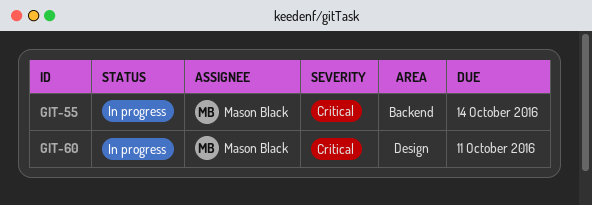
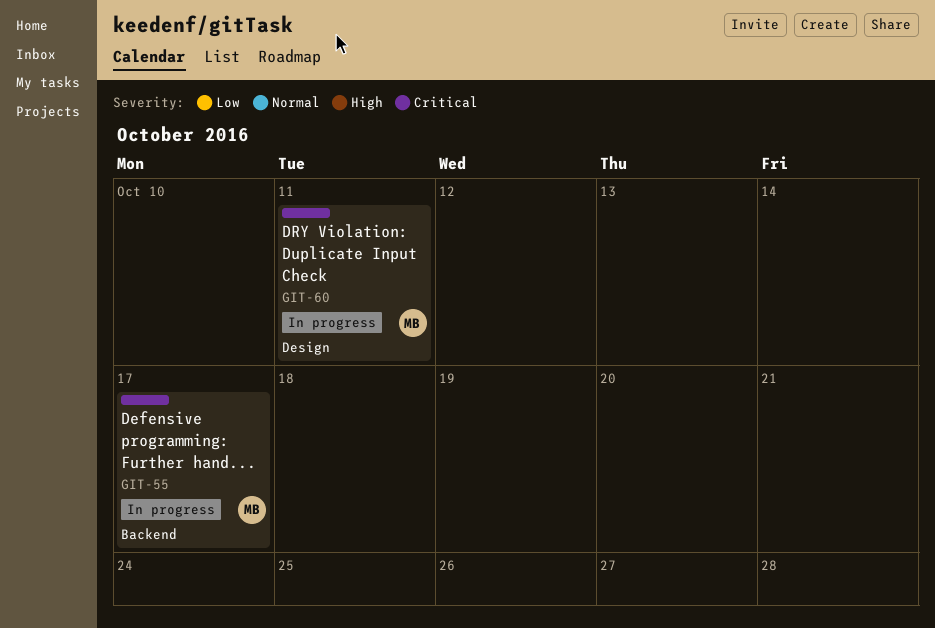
GIT-55, due: Oct 14 -> Oct 17

